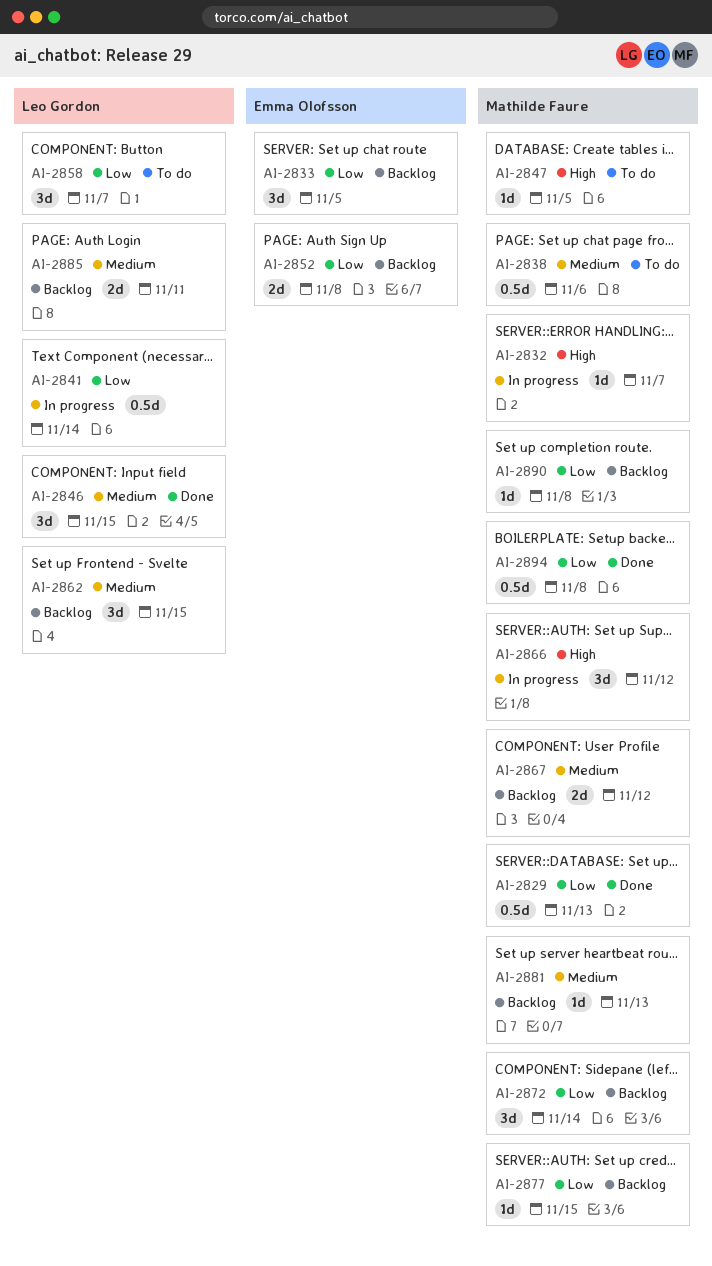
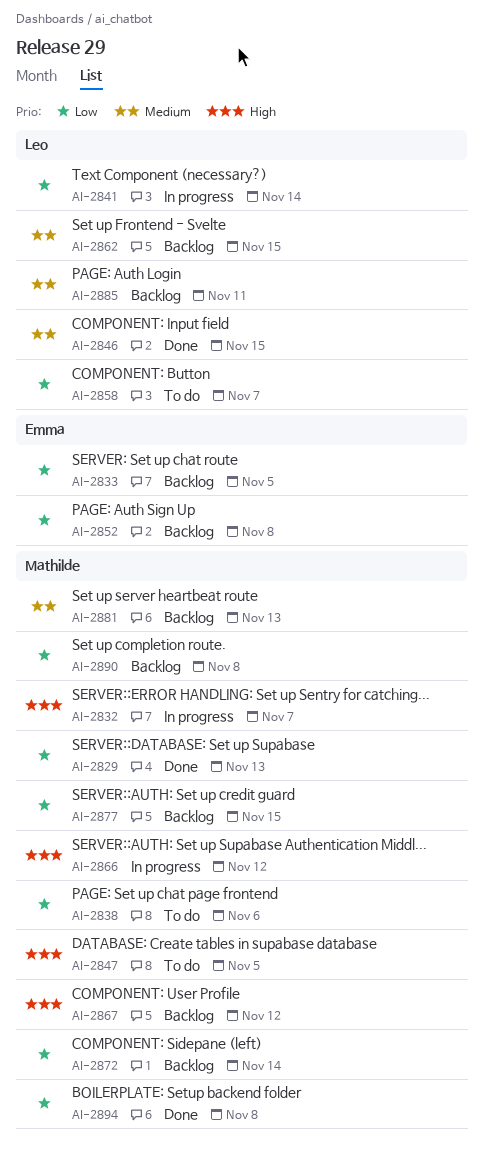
AI-2838, priority: Medium -> Low
AI-2867, priority: Medium -> High

